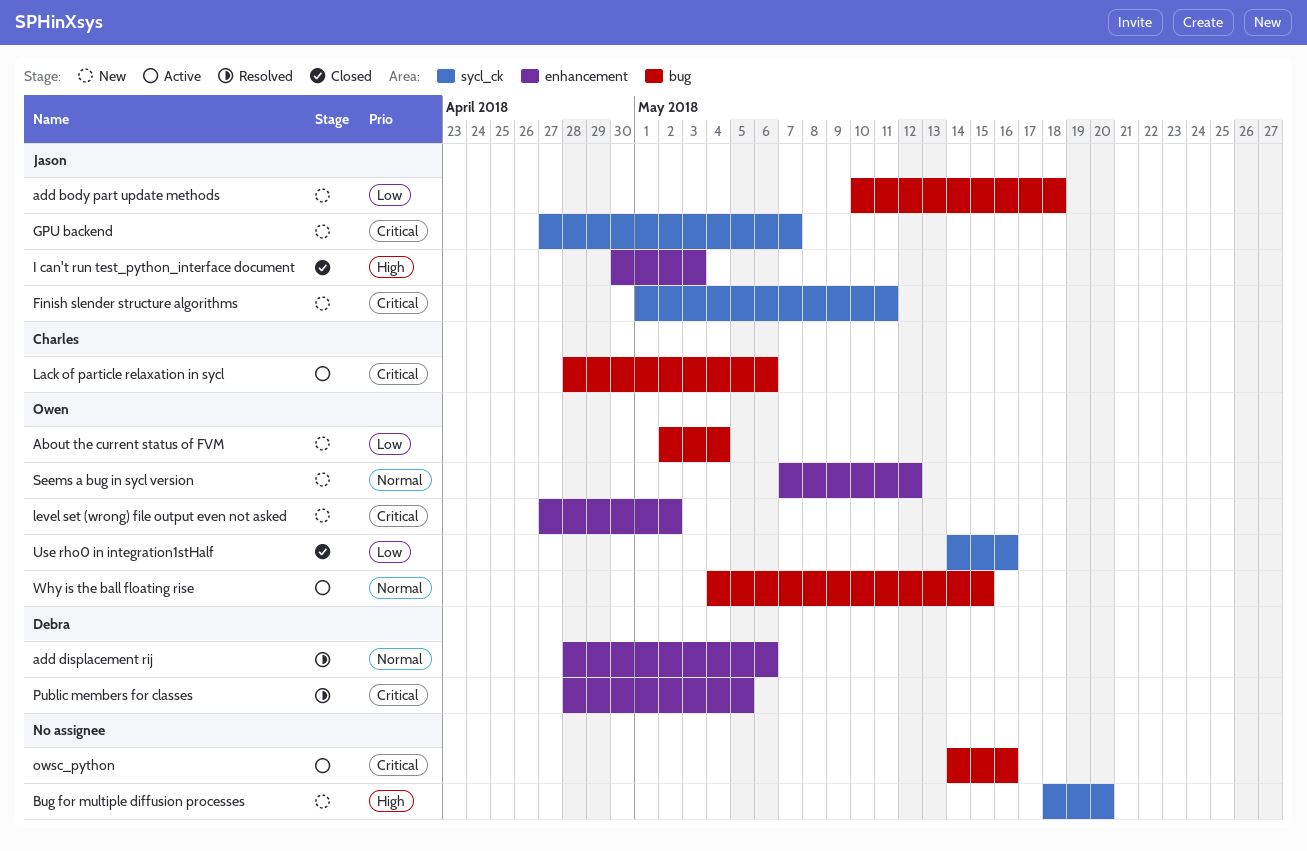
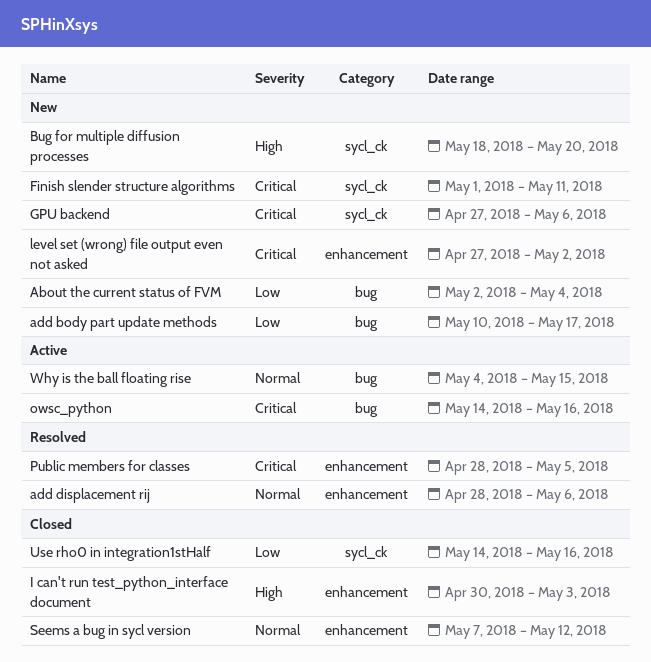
add body part update methods, due: May 18 -> May 17
GPU backend, due: May 7 -> May 6
Lack of particle relaxation in sycl: present -> none
Seems a bug in sycl version, status: New -> Closed

